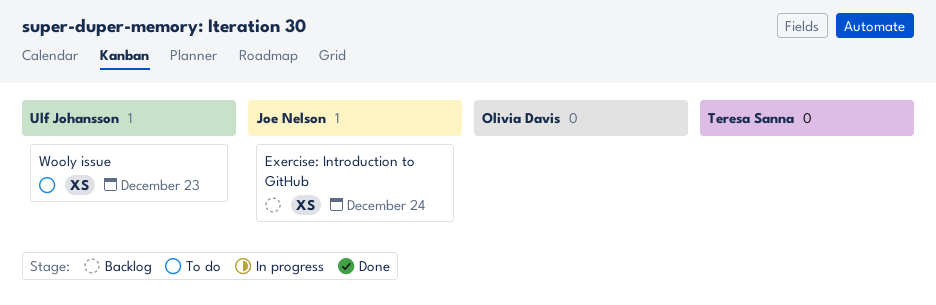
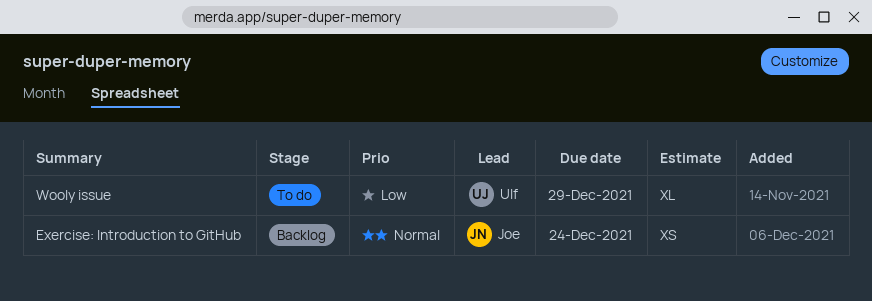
Wooly issue, estimate: XS -> XL
Wooly issue, due: Dec 23 -> Dec 29

